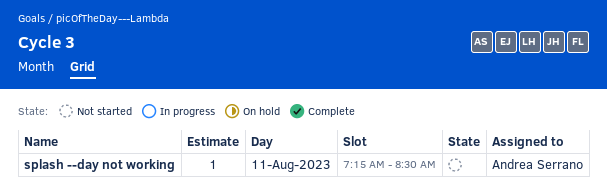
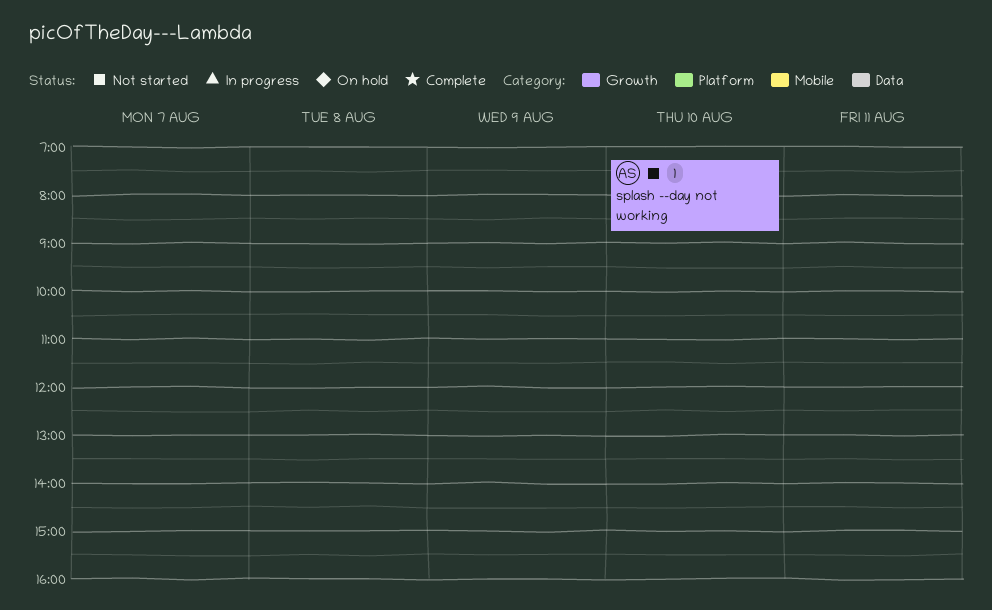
splash --day not working, day: Aug 11 -> Aug 10
splash --day not working, ends: 08:30 -> 08:45

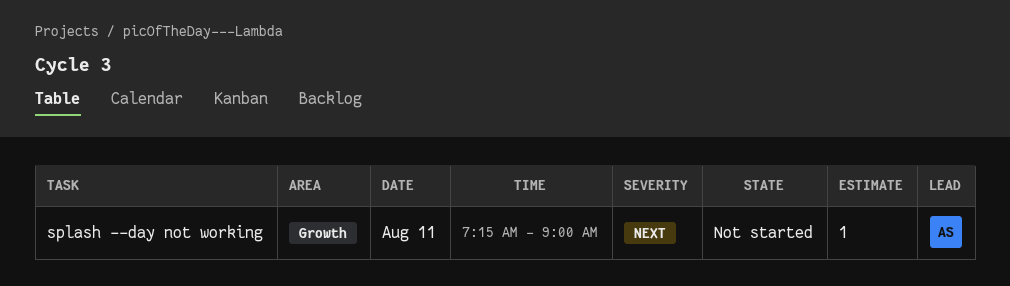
splash --day not working, day: Aug 10 -> Aug 11
splash --day not working, ends: 08:45 -> 09:00

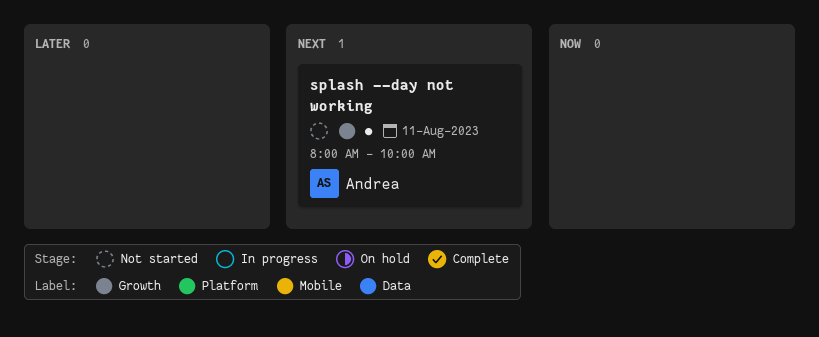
splash --day not working, begins: 07:15 -> 08:00
splash --day not working, ends: 09:00 -> 10:00

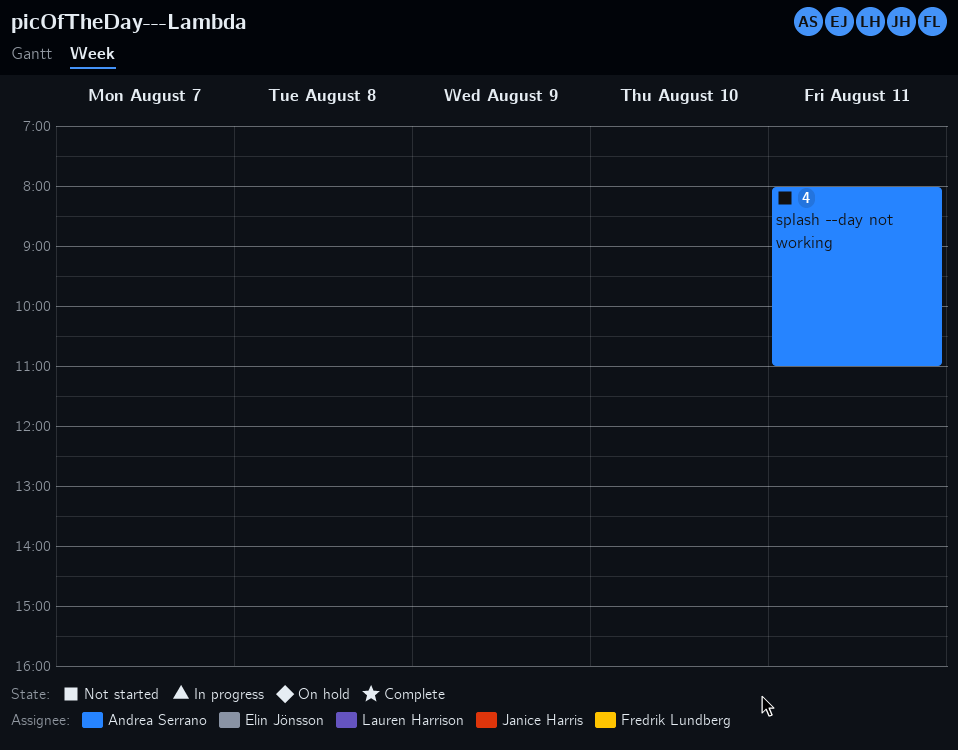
splash --day not working, estimate: 1 -> 4
splash --day not working, ends: 10:00 -> 11:00

